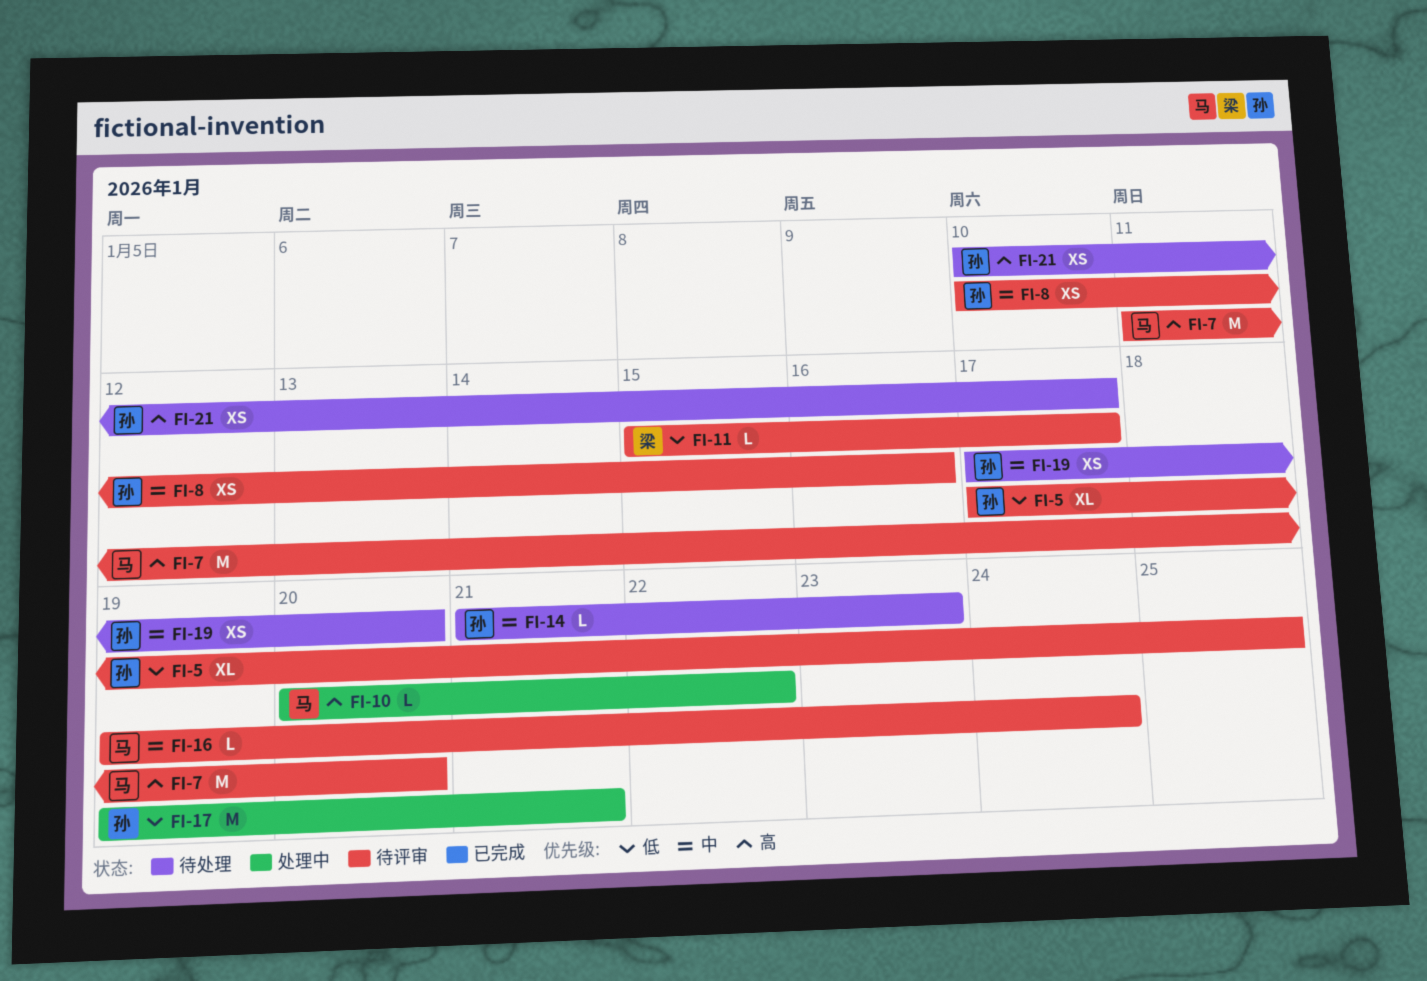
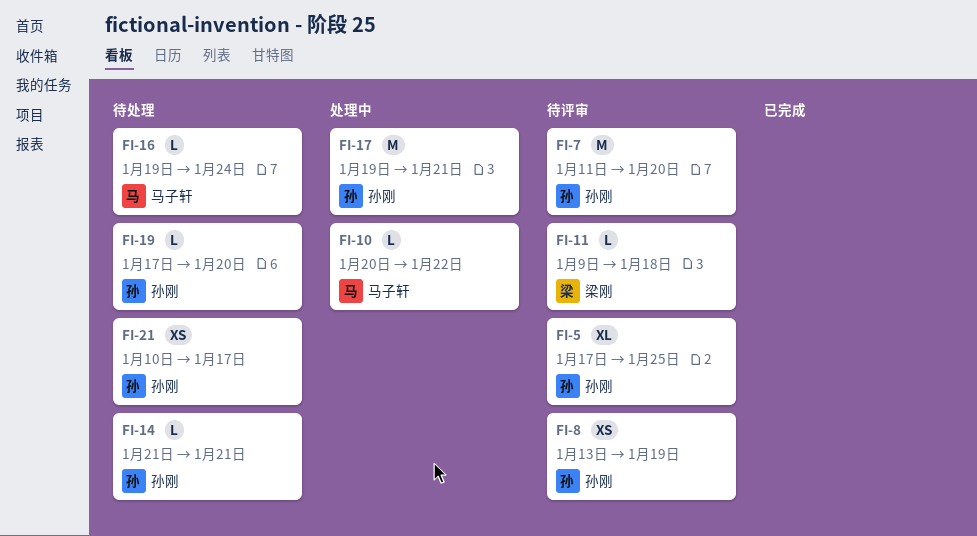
FI-7, owner: 马子轩 -> 孙刚
FI-8, start: Jan 10 -> Jan 13
FI-8, due: Jan 16 -> Jan 19
FI-11, start: Jan 15 -> Jan 9
FI-11, due: Jan 17 -> Jan 18
FI-14, due: Jan 23 -> Jan 21
FI-16, status: 待评审 -> 待处理
FI-19, estimate: XS -> L

